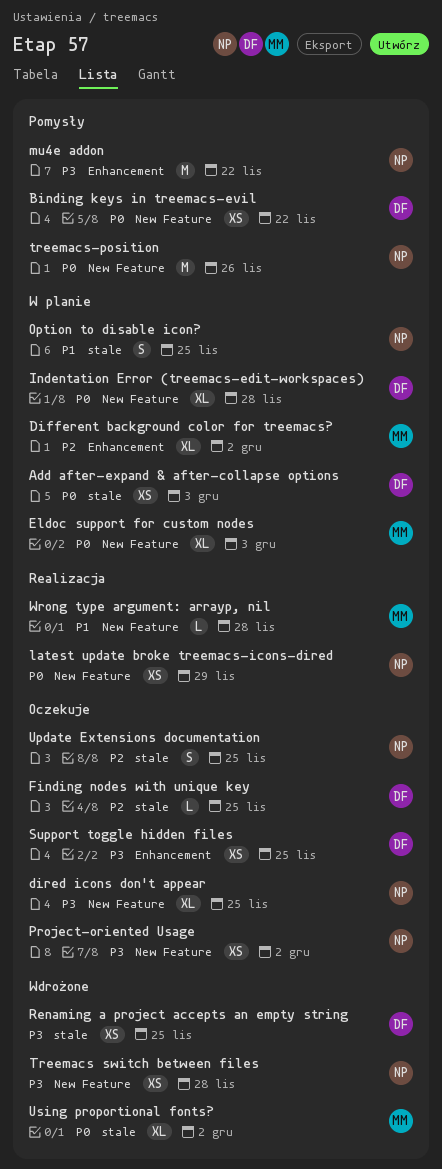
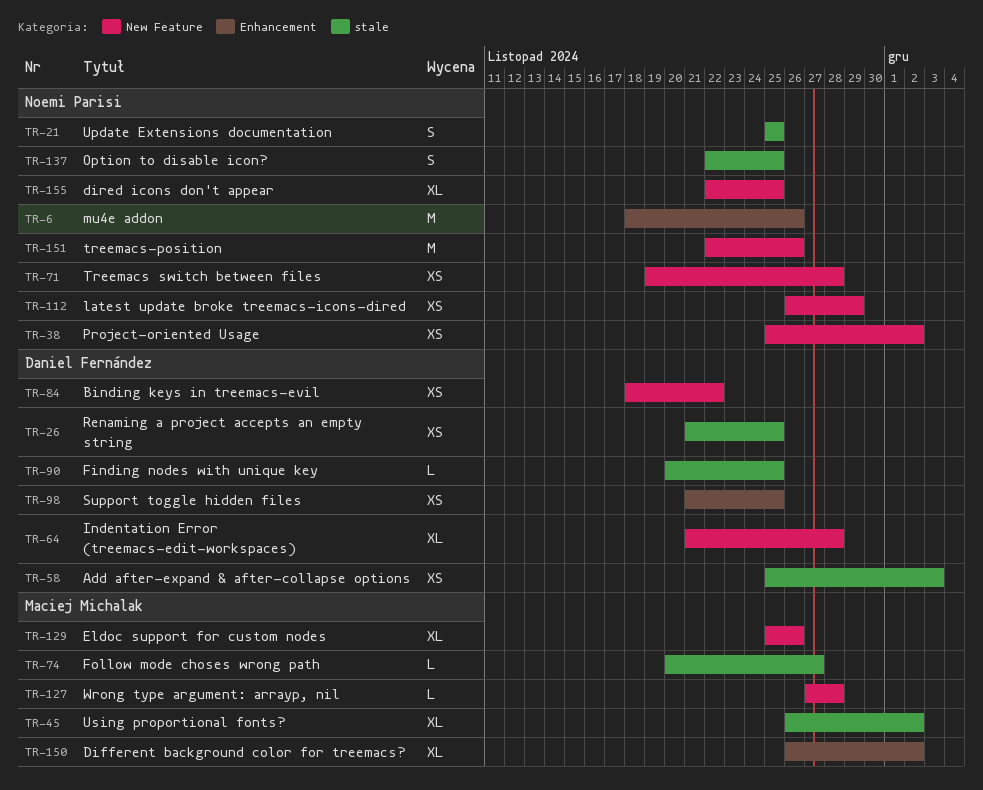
Eldoc support for custom nodes, due: Dec 3 -> Nov 26
Follow mode choses wrong path: none -> present
mu4e addon, due: Nov 22 -> Nov 26

